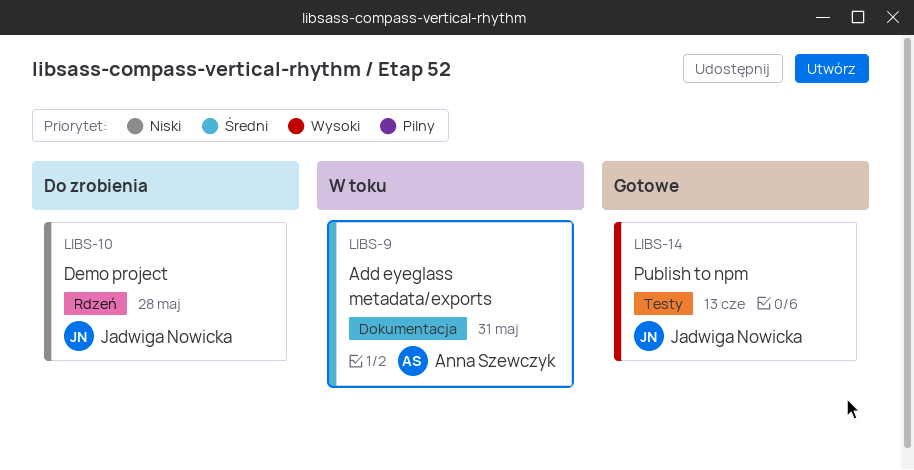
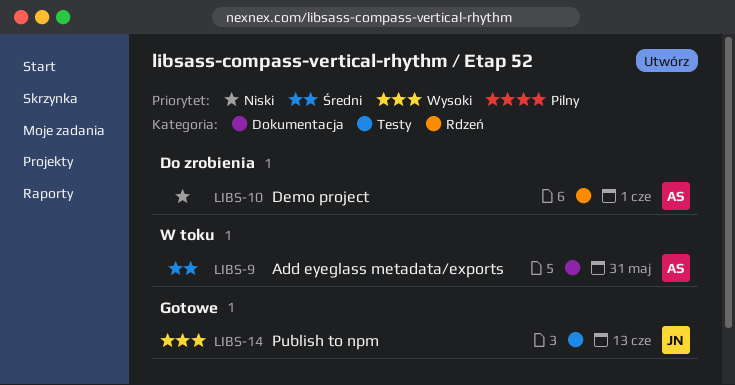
LIBS-10, owner: Jadwiga Nowicka -> Anna Szewczyk
LIBS-10, due: May 28 -> Jun 1

